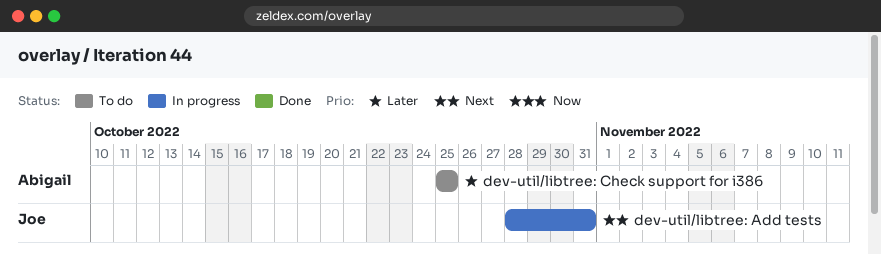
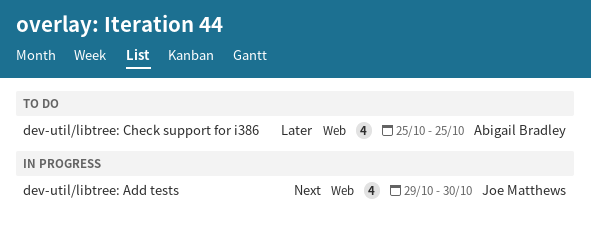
dev-util/libtree: Add tests, start: Oct 28 -> Oct 29
dev-util/libtree: Add tests, due: Oct 31 -> Oct 30

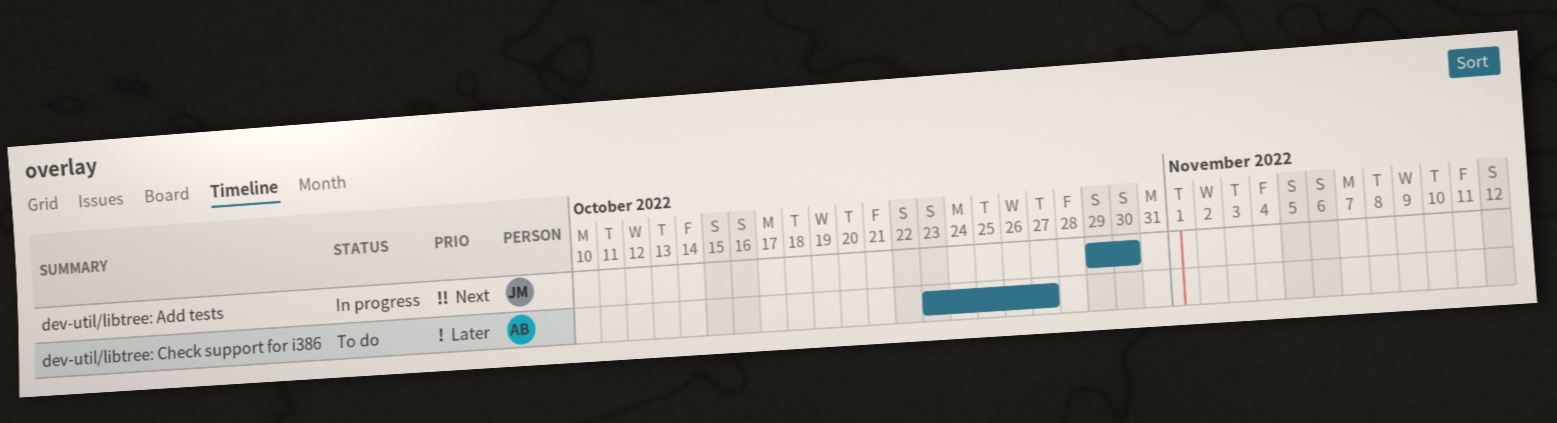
dev-util/libtree: Check support for i386, start: Oct 25 -> Oct 23
dev-util/libtree: Check support for i386, due: Oct 25 -> Oct 27

